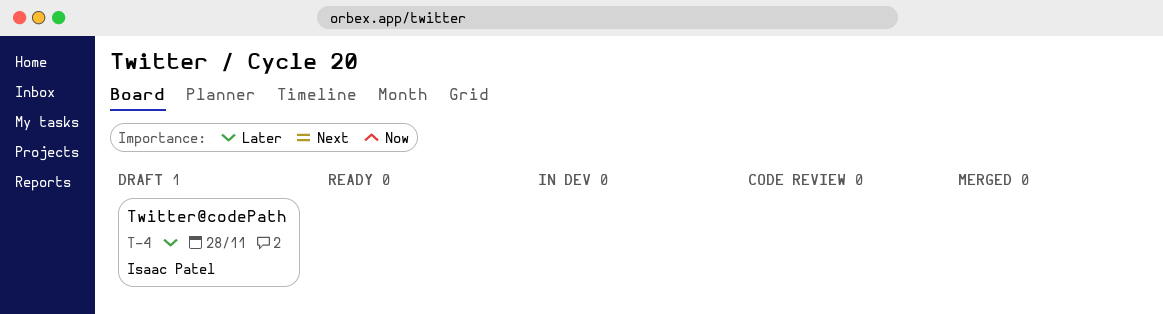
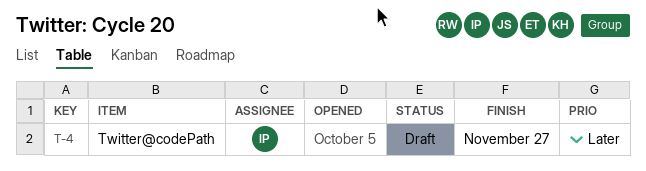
T-4, due: Nov 28 -> Nov 27

